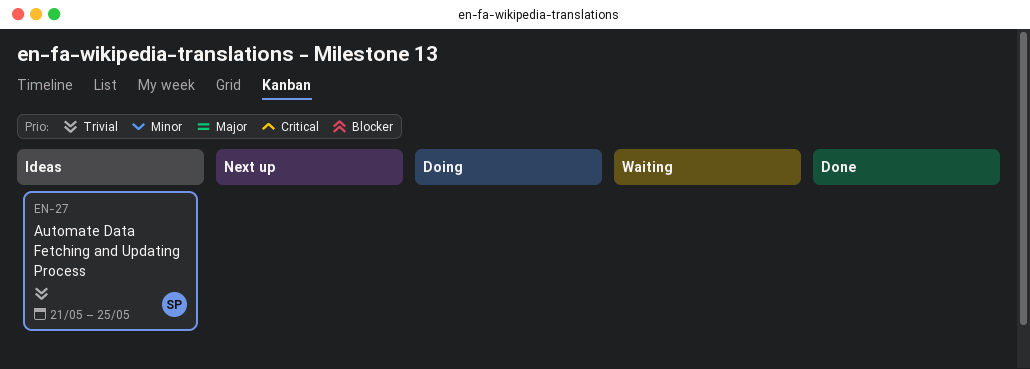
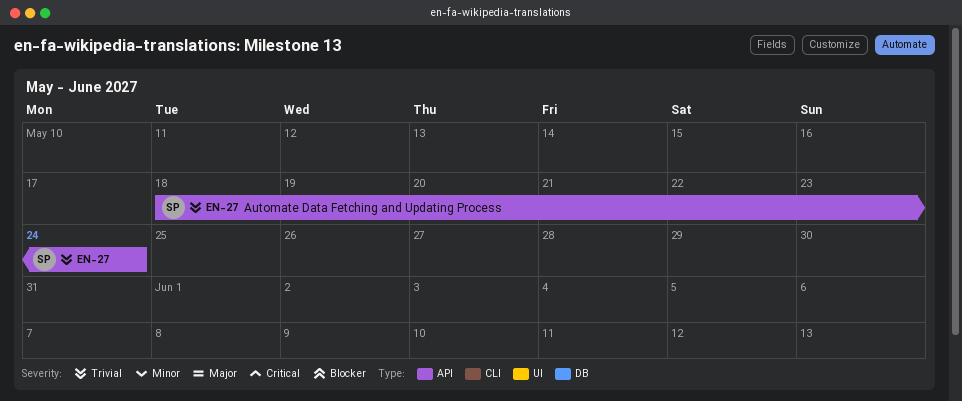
EN-27, start: May 21 -> May 18
EN-27, due: May 25 -> May 24

